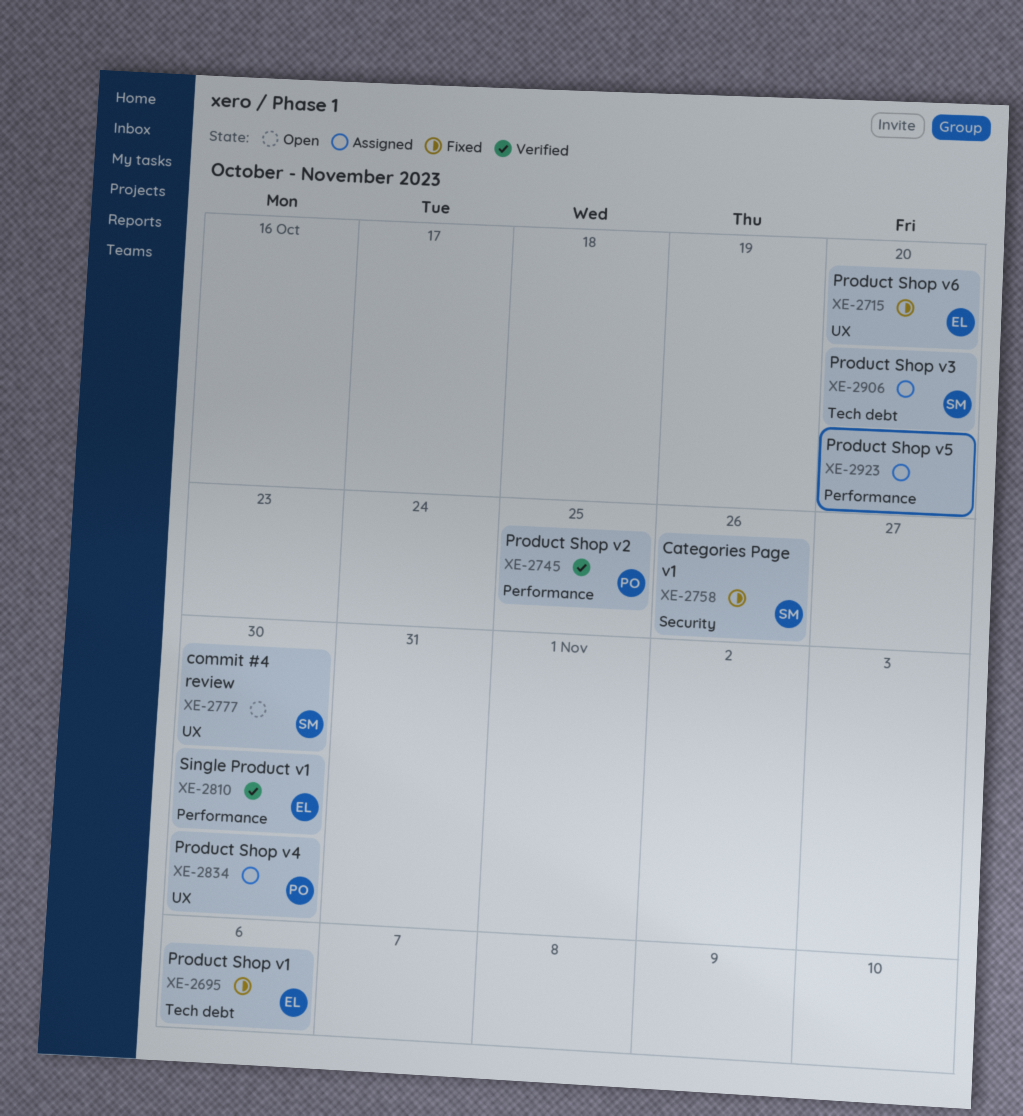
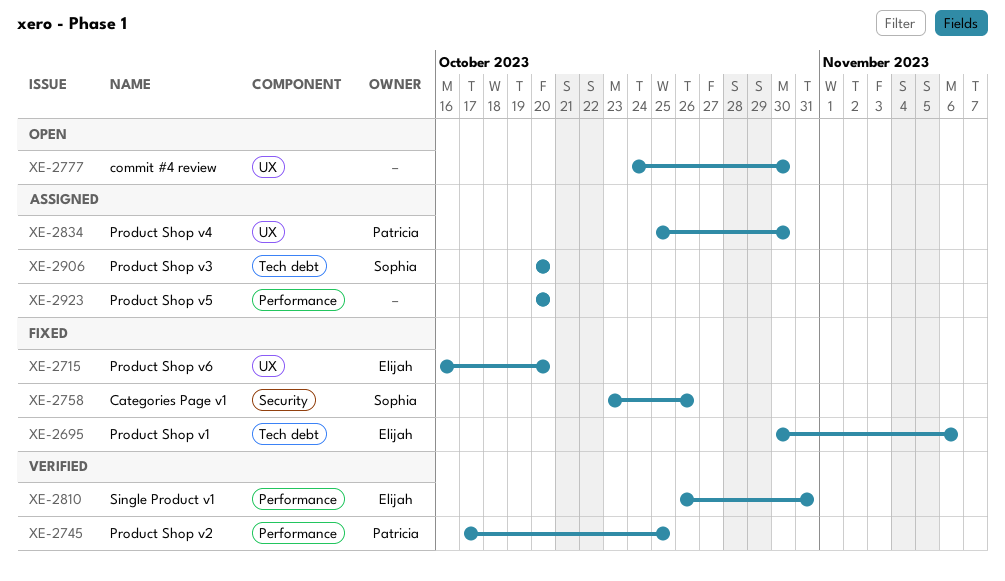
XE-2777, owner: Sophia -> none
XE-2810, due: Oct 30 -> Oct 31

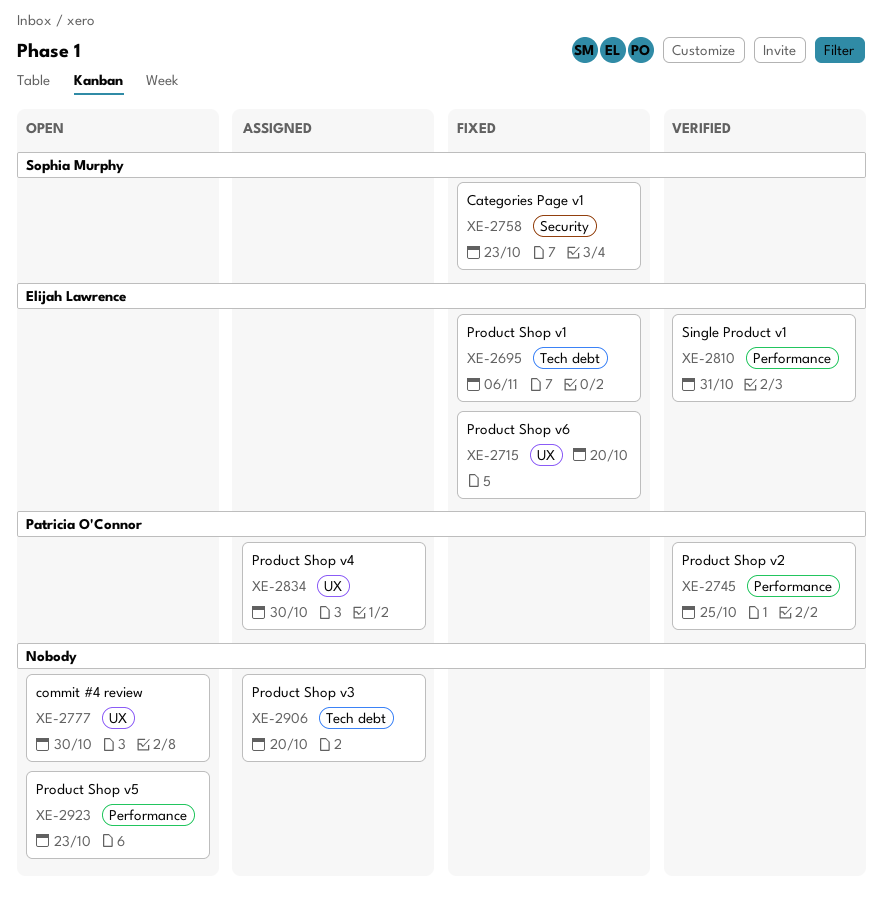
XE-2758, due: Oct 26 -> Oct 23
XE-2906, owner: Sophia Murphy -> none
XE-2923, status: Assigned -> Open
XE-2923, due: Oct 20 -> Oct 23

